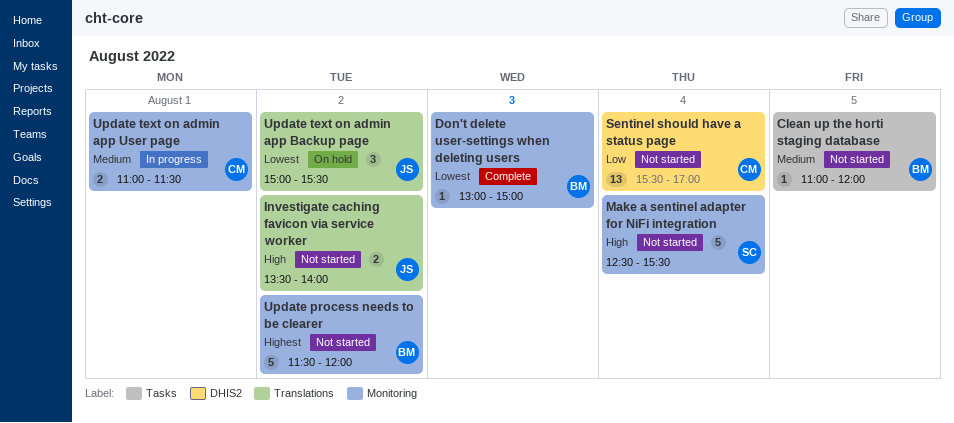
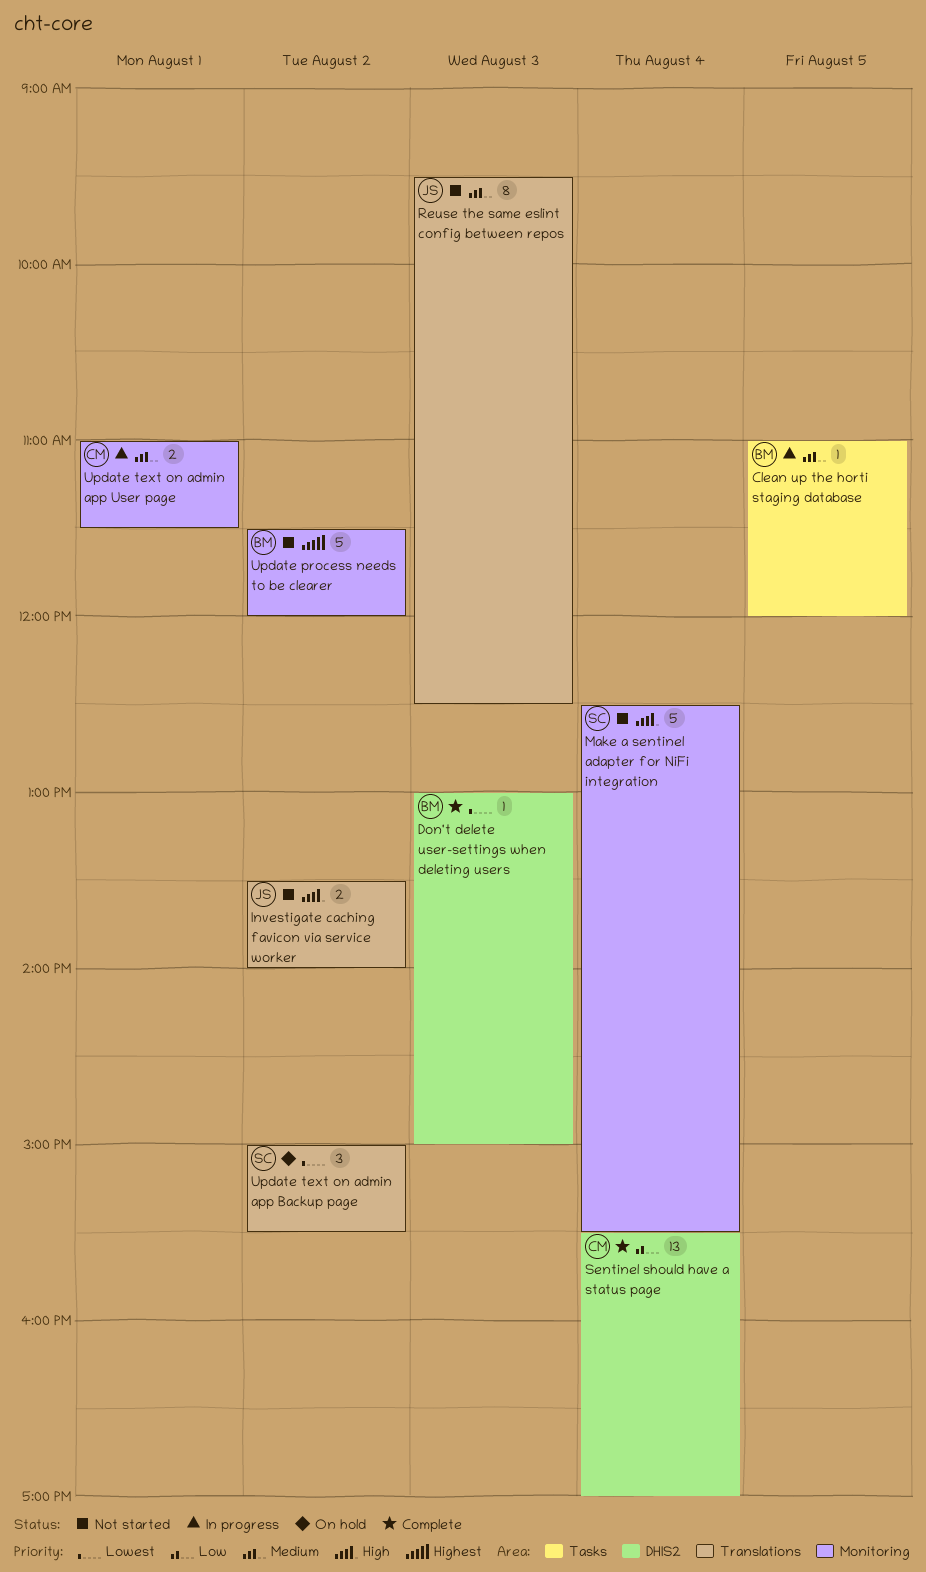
Clean up the horti staging database, status: Not started -> In progress
Don't delete user-settings when deleting users, label: Monitoring -> DHIS2
Reuse the same eslint config between repos: none -> present
Sentinel should have a status page, status: Not started -> Complete
Update text on admin app Backup page, owner: JS -> SC

